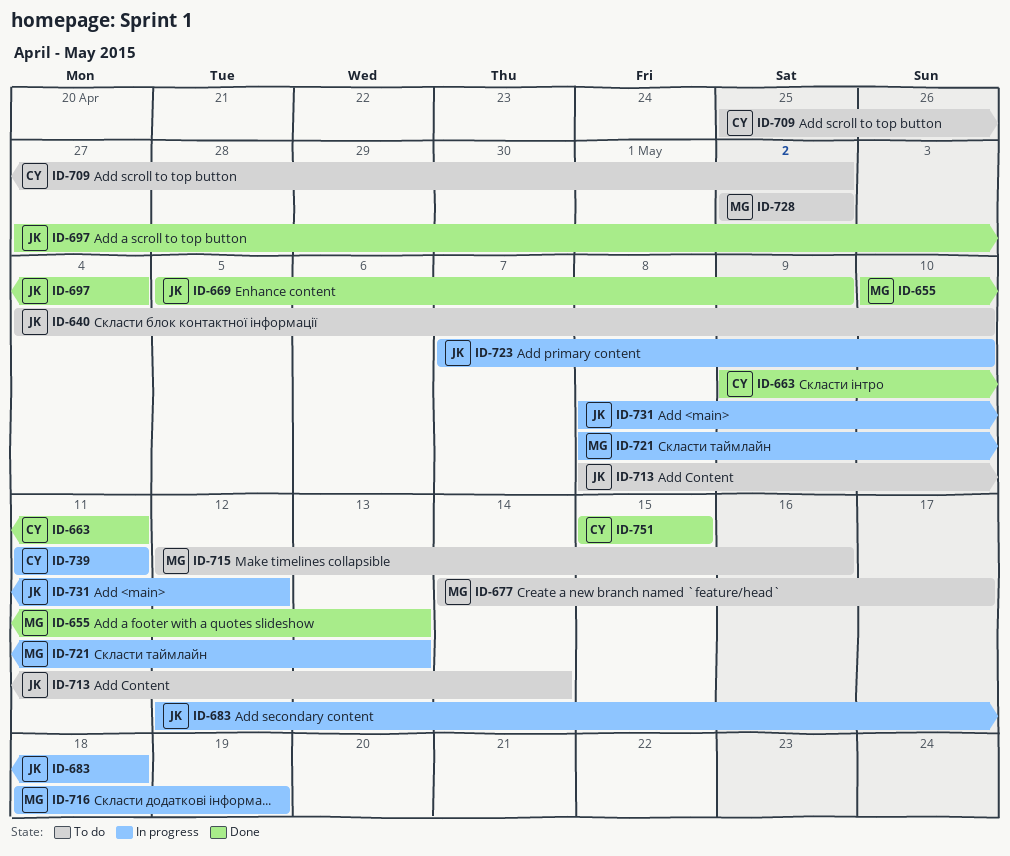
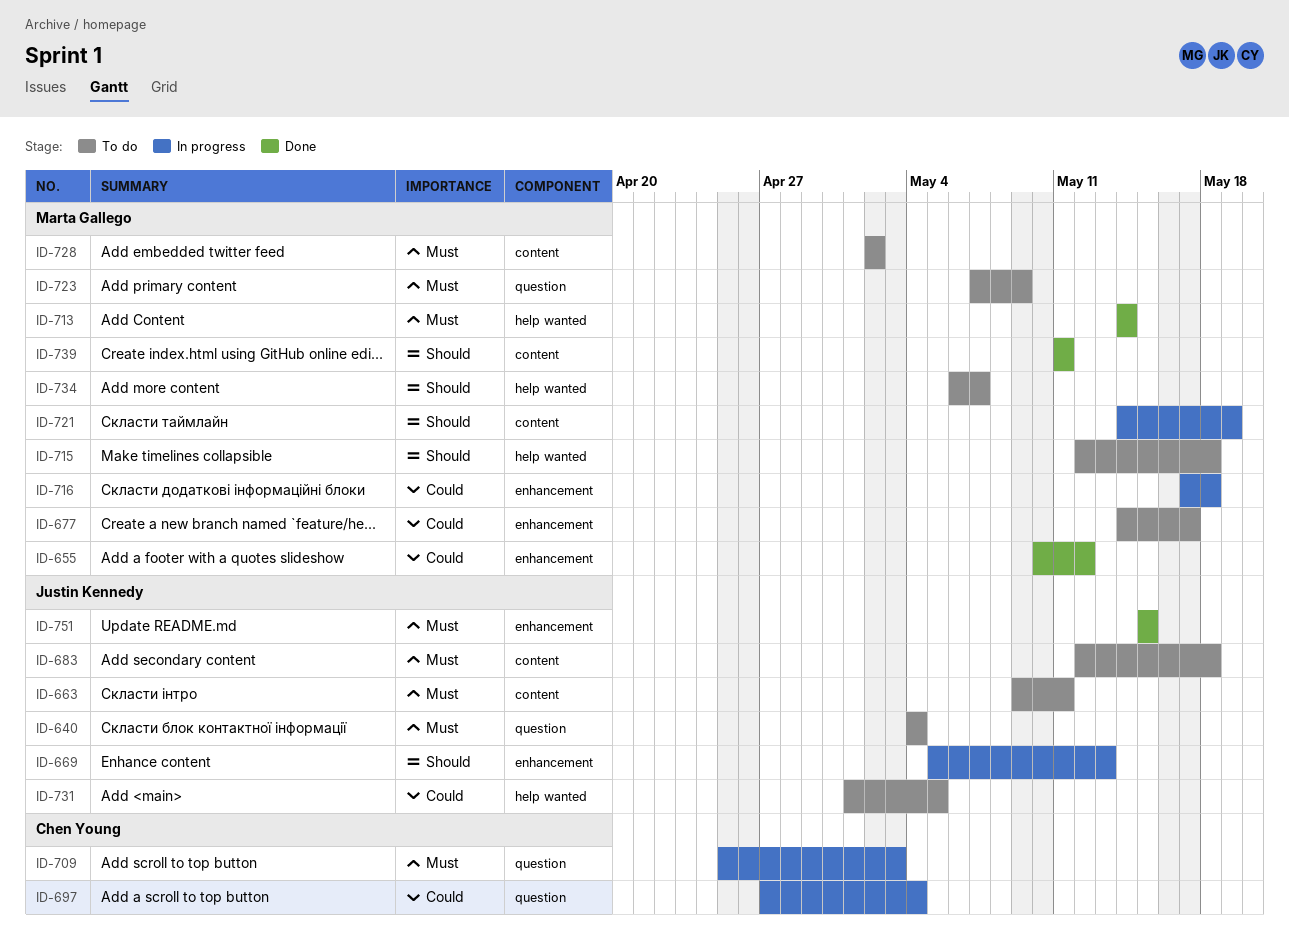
ID-640, due: May 10 -> May 4
ID-655, due: May 13 -> May 12
ID-663, status: Done -> To do
ID-663, owner: Chen Young -> Justin Kennedy
ID-669, status: Done -> In progress
ID-669, due: May 9 -> May 13
ID-683, status: In progress -> To do
ID-697, status: Done -> In progress
ID-697, owner: Justin Kennedy -> Chen Young
ID-709, status: To do -> In progress
ID-709, due: May 2 -> May 3
ID-713, status: To do -> Done
ID-713, owner: Justin Kennedy -> Marta Gallego
ID-713, start: May 8 -> May 14
ID-715, due: May 16 -> May 18
ID-716, start: May 18 -> May 17
ID-716, due: May 19 -> May 18
ID-721, start: May 8 -> May 14
ID-721, due: May 13 -> May 19
ID-723, status: In progress -> To do
ID-723, owner: Justin Kennedy -> Marta Gallego
ID-723, due: May 10 -> May 9
ID-731, status: In progress -> To do
ID-731, start: May 8 -> May 1
ID-731, due: May 12 -> May 5
ID-734: none -> present
ID-739, status: In progress -> Done
ID-739, owner: Chen Young -> Marta Gallego
ID-751, owner: Chen Young -> Justin Kennedy

